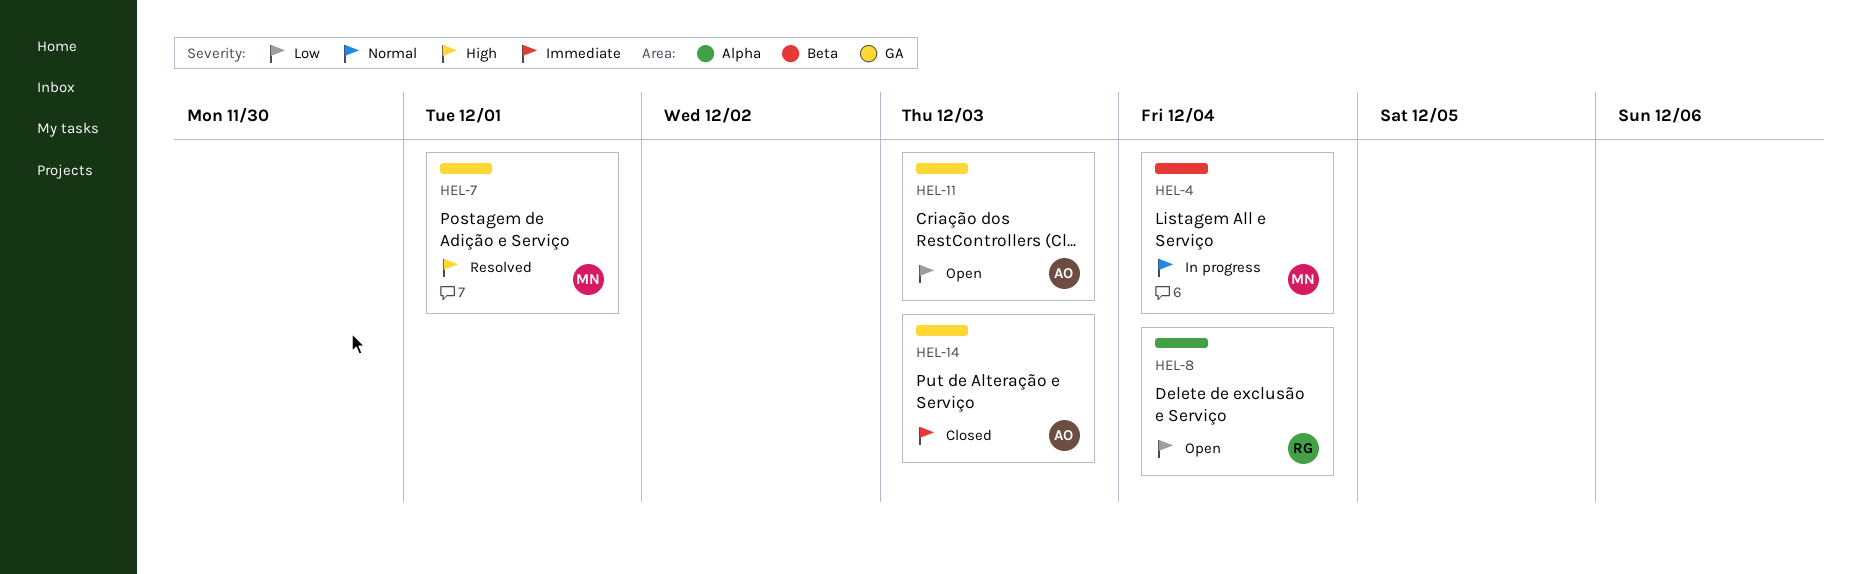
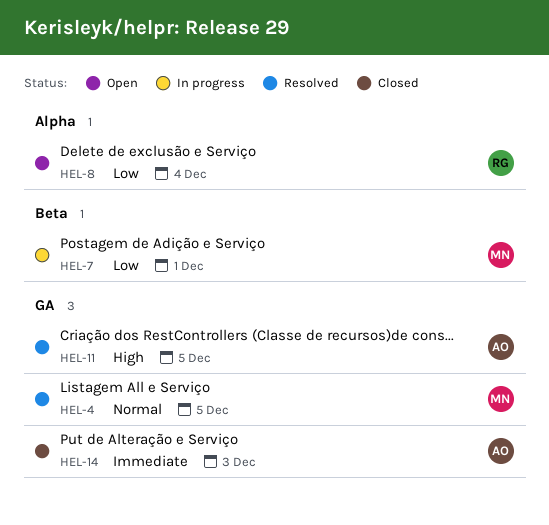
HEL-4, status: In progress -> Resolved
HEL-4, label: Beta -> GA
HEL-4, due: Dec 4 -> Dec 5
HEL-7, status: Resolved -> In progress
HEL-7, priority: High -> Low
HEL-7, label: GA -> Beta
HEL-11, status: Open -> Resolved
HEL-11, priority: Low -> High
HEL-11, due: Dec 3 -> Dec 5

